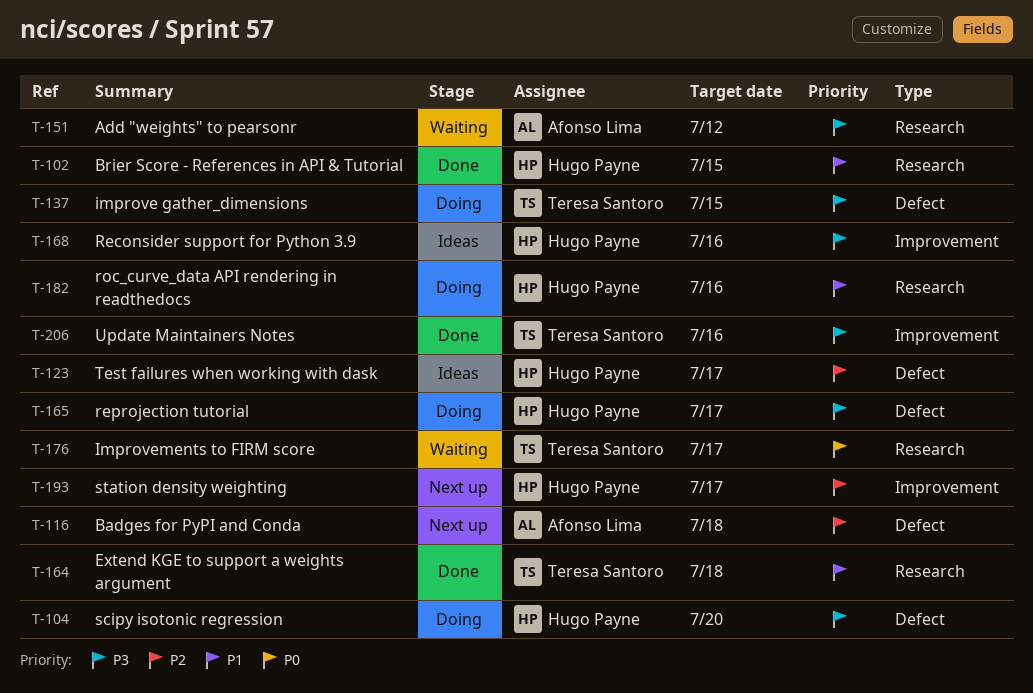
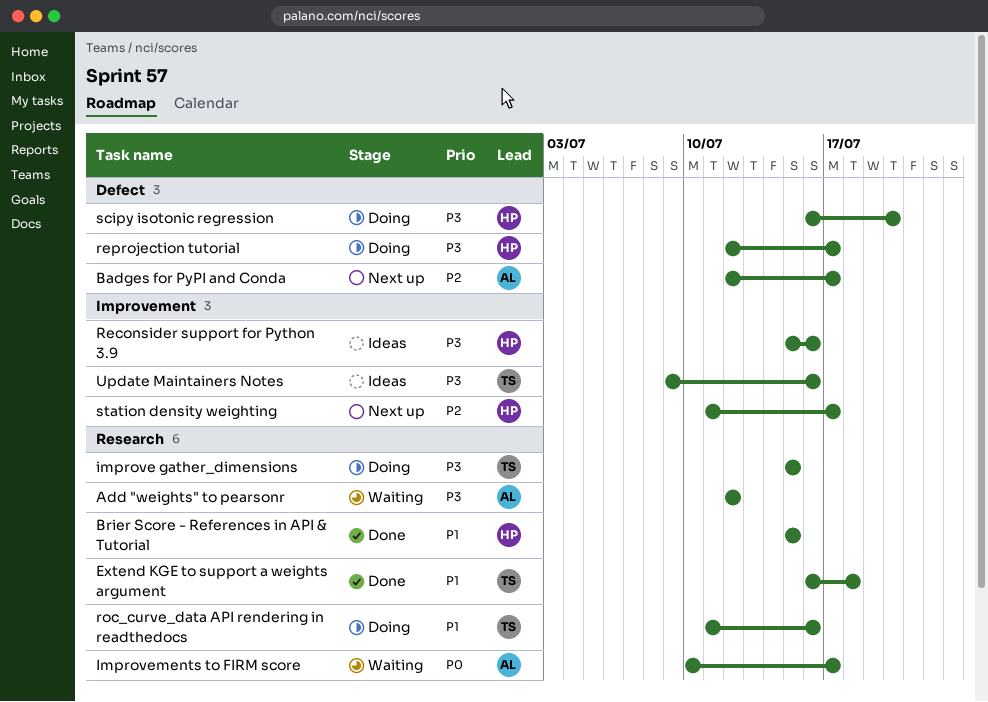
Badges for PyPI and Conda, due: Jul 18 -> Jul 17
improve gather_dimensions, label: Defect -> Research
Improvements to FIRM score, owner: Teresa Santoro -> Afonso Lima
roc_curve_data API rendering in readthedocs, owner: Hugo Payne -> Teresa Santoro
Test failures when working with dask: present -> none
Update Maintainers Notes, status: Done -> Ideas

